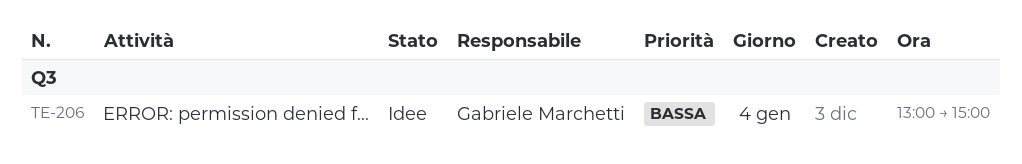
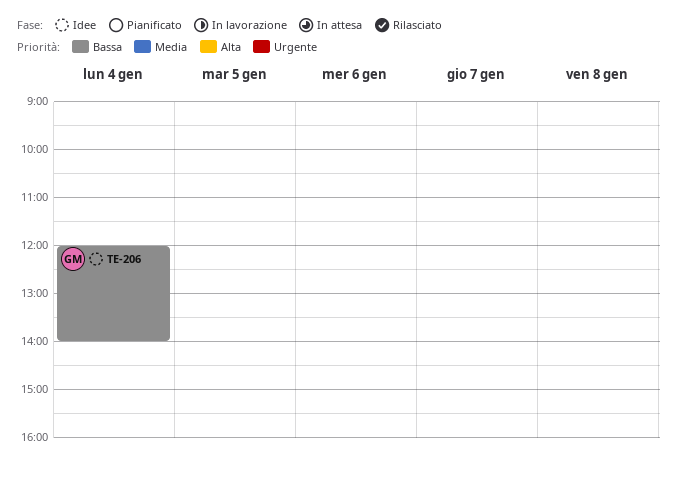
TE-206, begins: 13:00 -> 12:00
TE-206, ends: 15:00 -> 14:00

